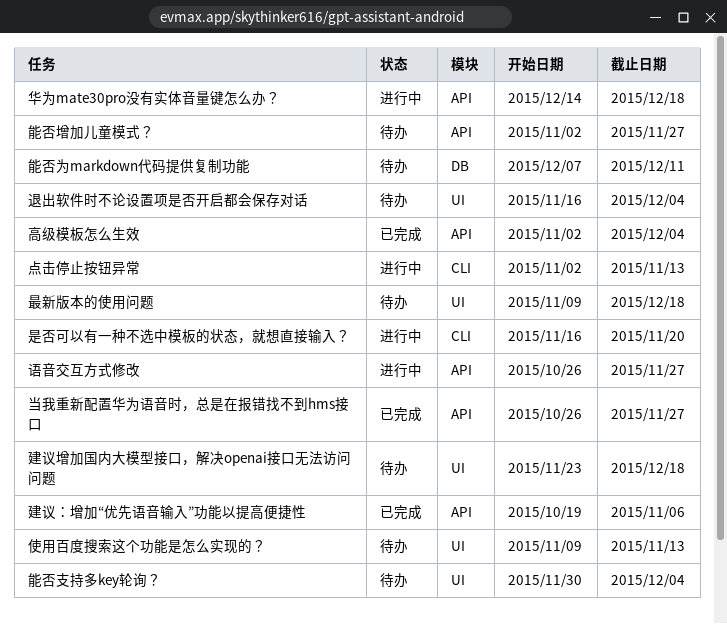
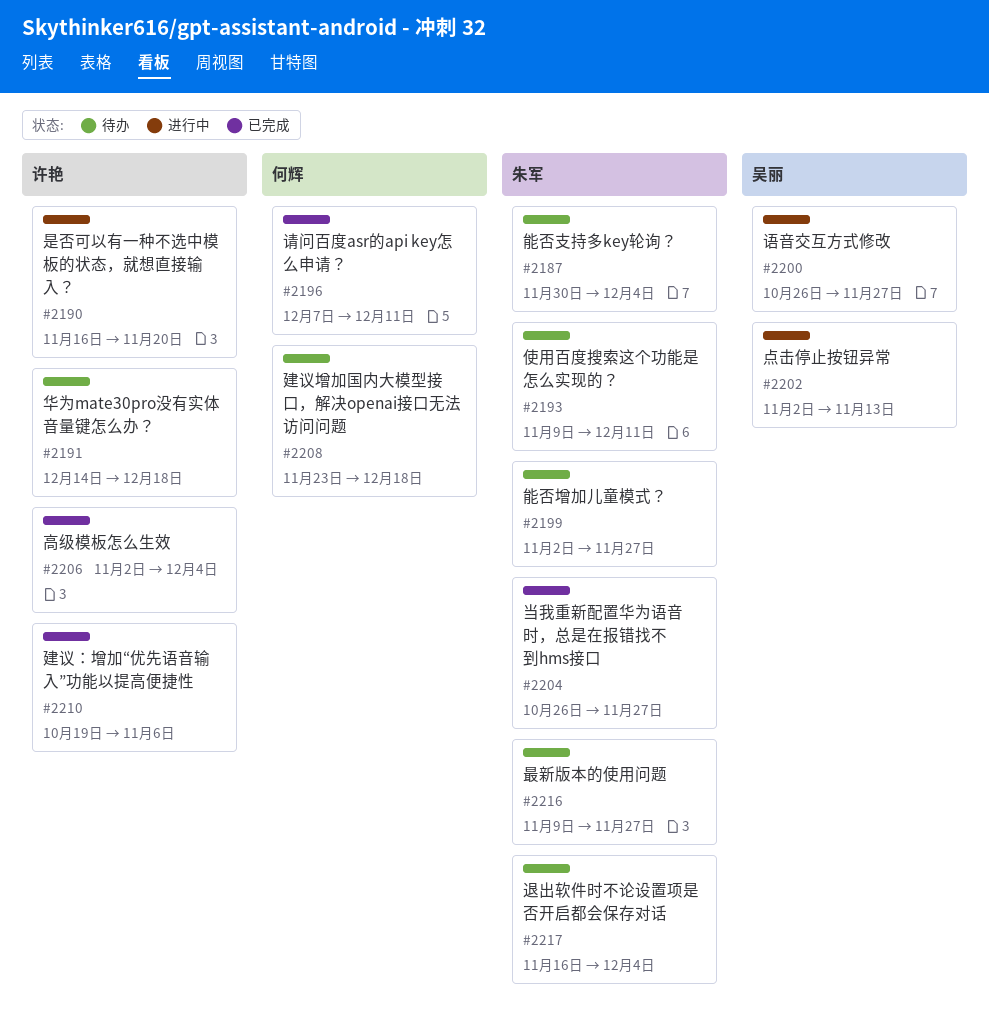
使用百度搜索这个功能是怎么实现的？, due: Nov 13 -> Dec 11
华为mate30pro没有实体音量键怎么办？, status: 进行中 -> 待办
最新版本的使用问题, due: Dec 18 -> Nov 27
能否为markdown代码提供复制功能: present -> none
请问百度asr的api key怎么申请？: none -> present

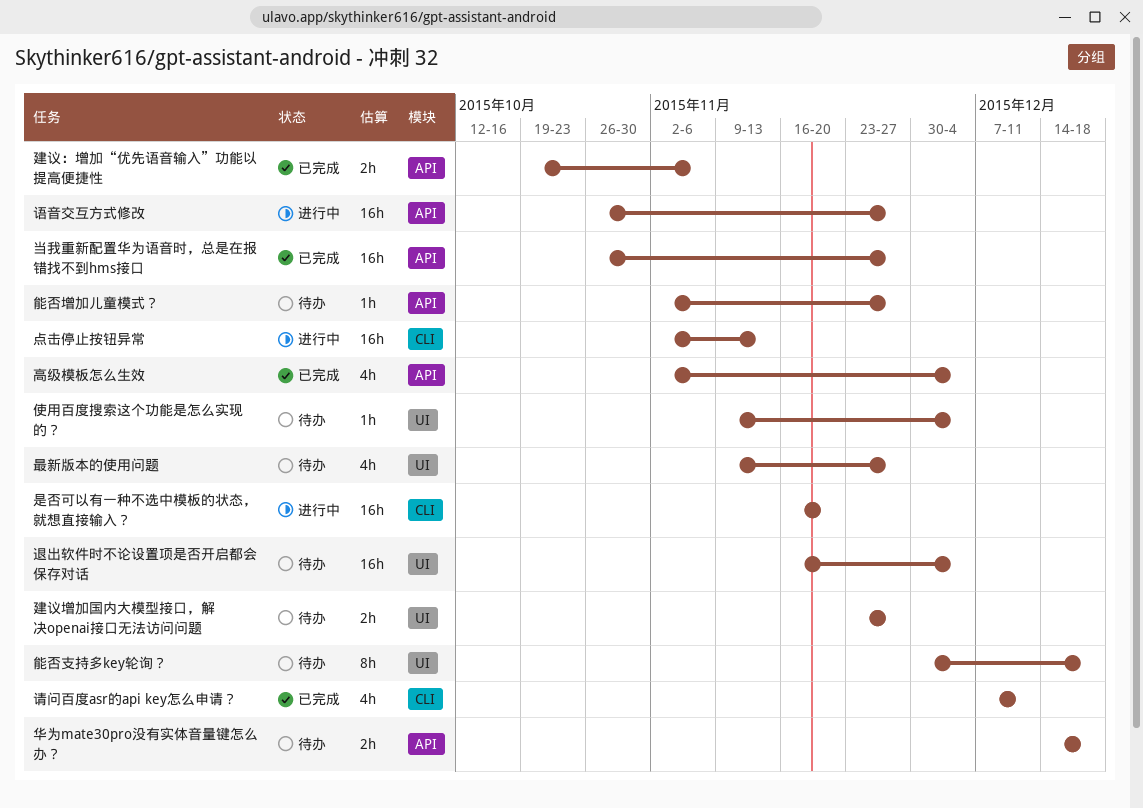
使用百度搜索这个功能是怎么实现的？, due: Dec 11 -> Dec 4
建议增加国内大模型接口，解决openai接口无法访问问题, due: Dec 18 -> Nov 27
能否支持多key轮询？, due: Dec 4 -> Dec 18

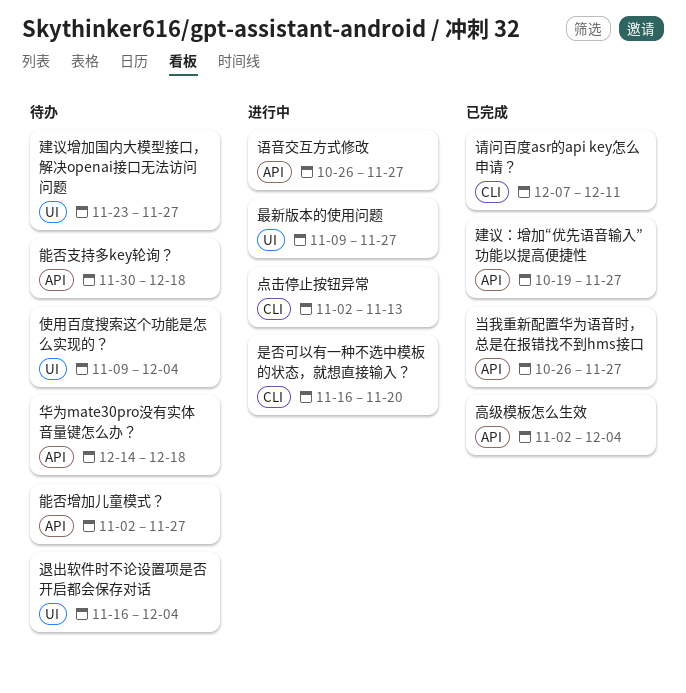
建议：增加“优先语音输入”功能以提高便捷性, due: Nov 6 -> Nov 27
最新版本的使用问题, status: 待办 -> 进行中
能否支持多key轮询？, label: UI -> API

